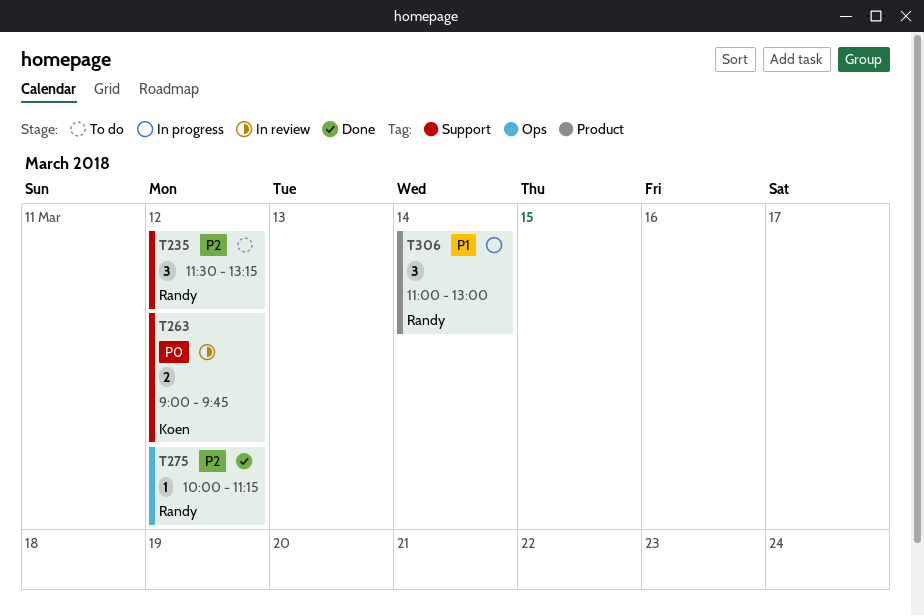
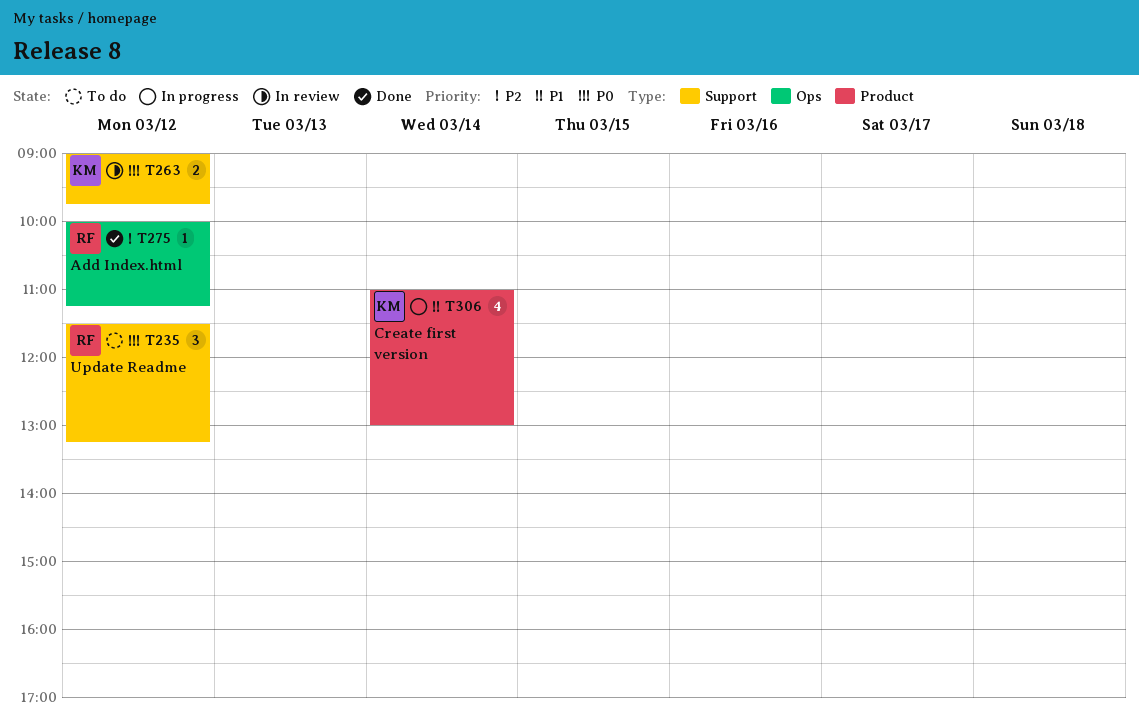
T235, priority: P2 -> P0
T306, owner: Randy -> Koen
T306, estimate: 3 -> 4

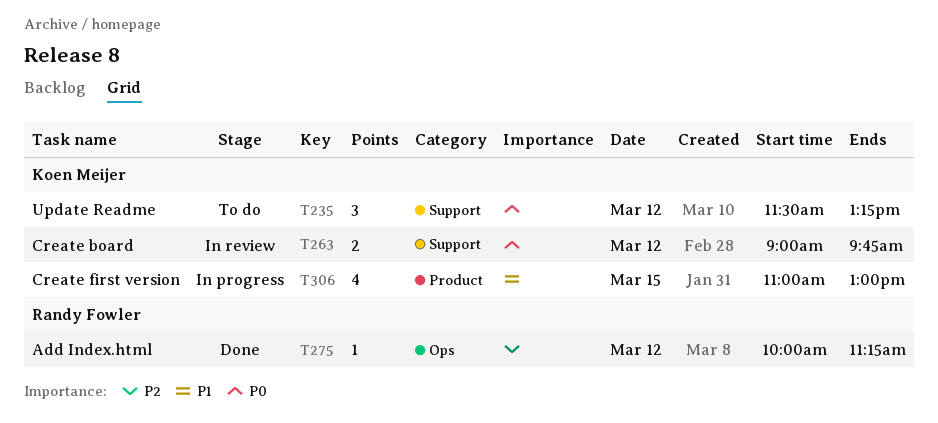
T235, owner: Randy Fowler -> Koen Meijer
T306, day: Mar 14 -> Mar 15

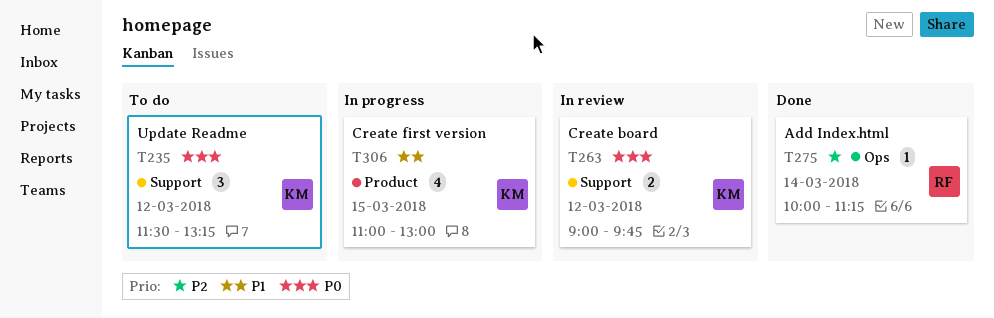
T275, day: Mar 12 -> Mar 14

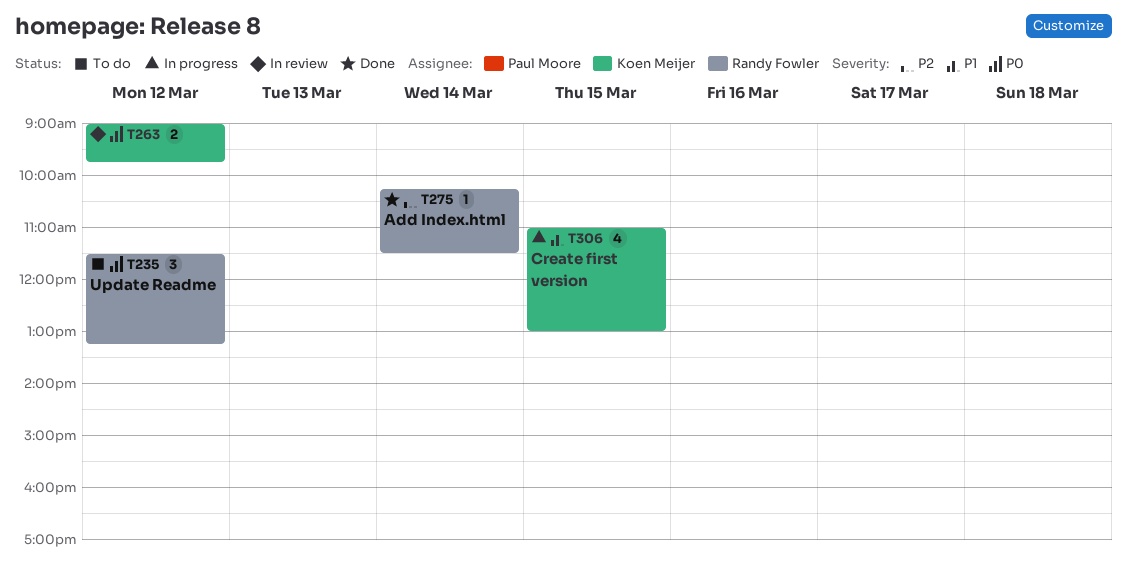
T235, owner: Koen Meijer -> Randy Fowler
T275, begins: 10:00 -> 10:15
T275, ends: 11:15 -> 11:30

